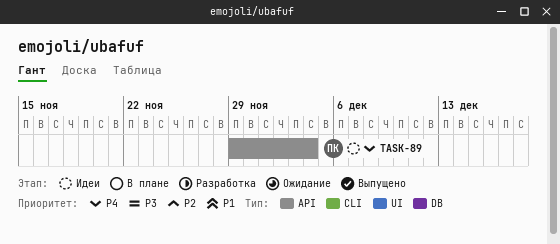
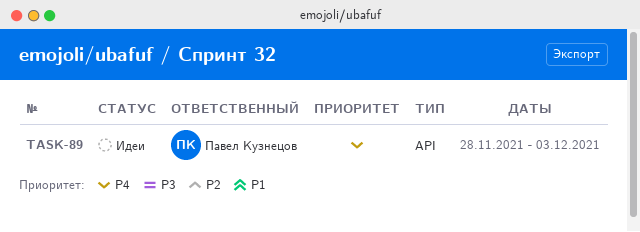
TASK-89, start: Nov 29 -> Nov 28
TASK-89, due: Dec 4 -> Dec 3

